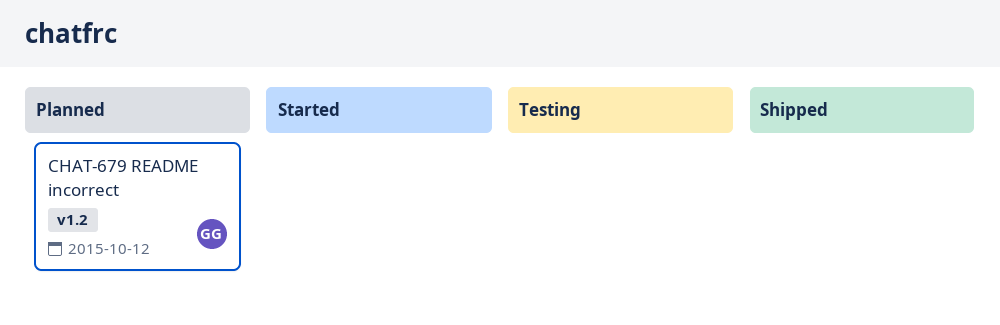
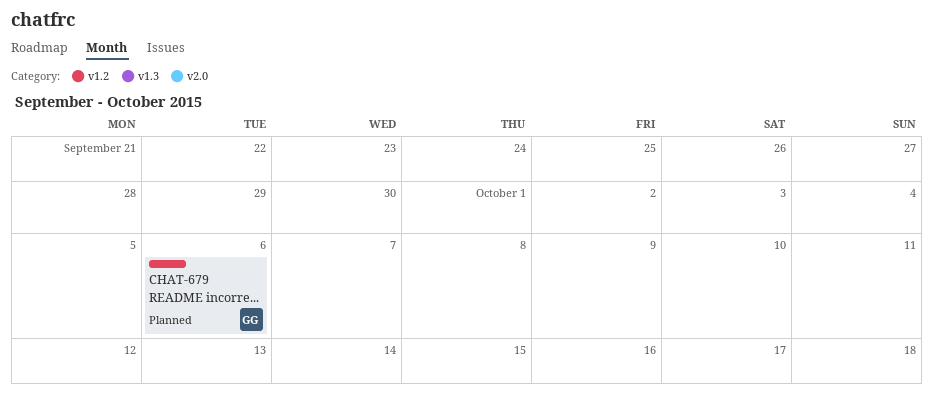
CHAT-679, due: Oct 12 -> Oct 6

